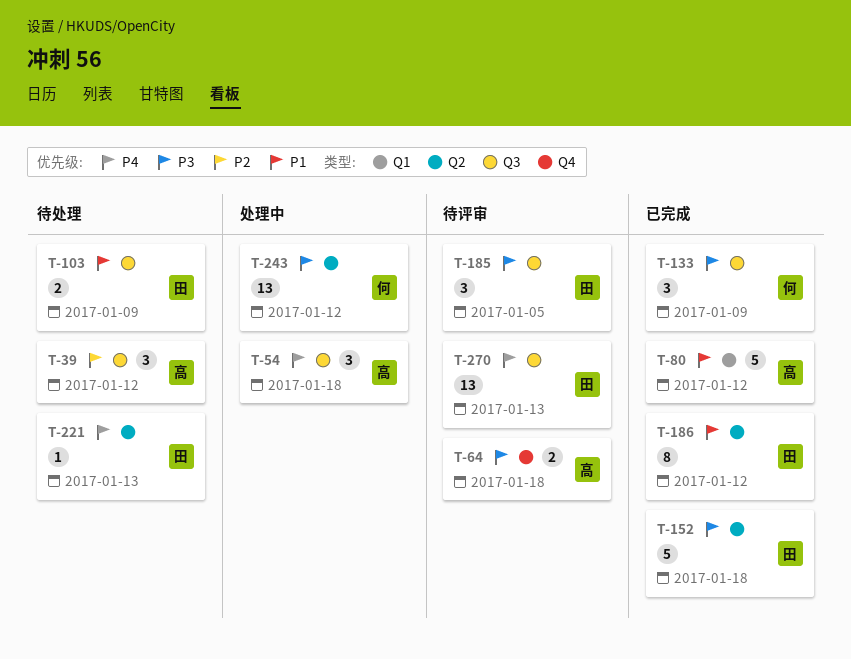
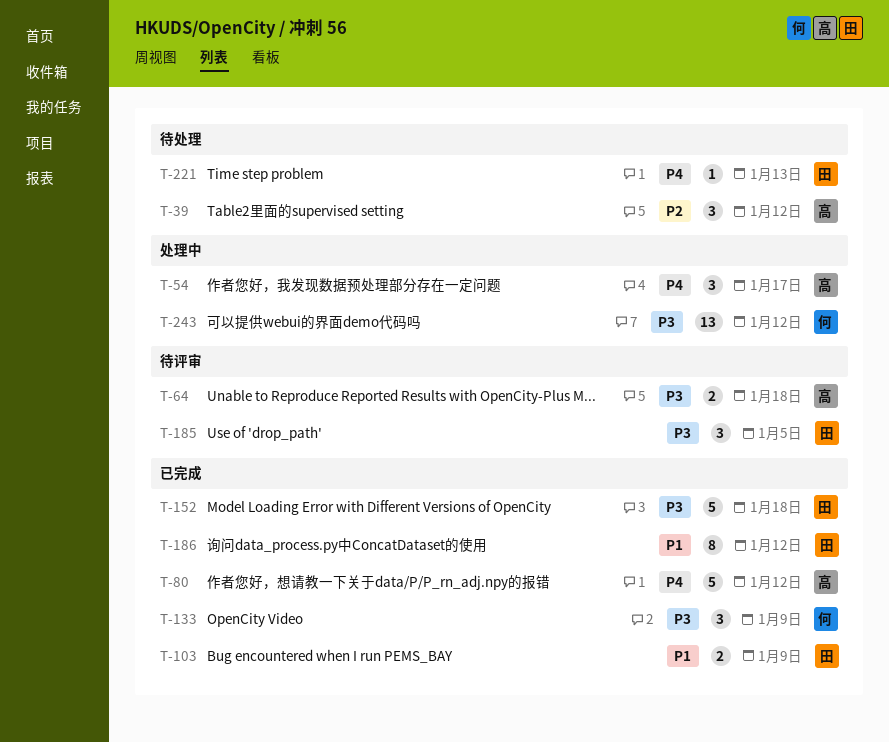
T-54, due: Jan 18 -> Jan 17
T-80, priority: P1 -> P4
T-103, status: 待处理 -> 已完成
T-270: present -> none

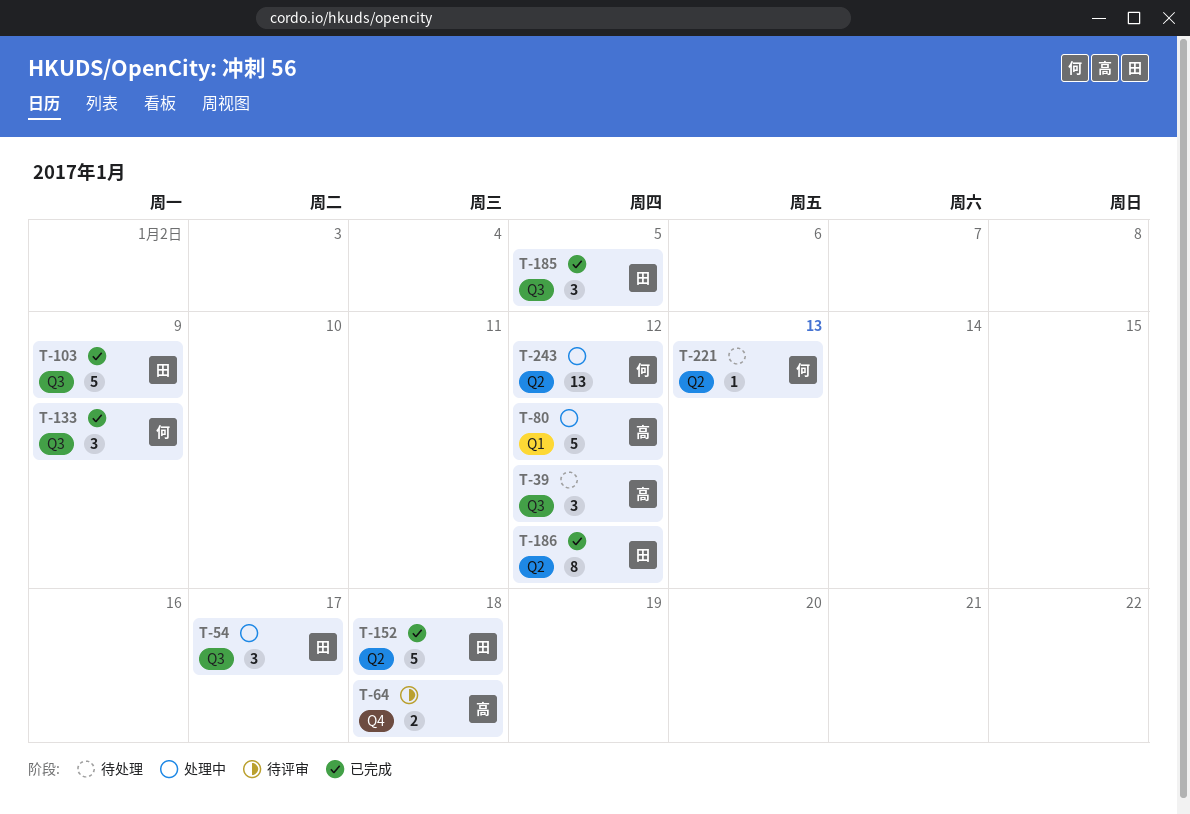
T-54, owner: 高 -> 田
T-80, status: 已完成 -> 处理中
T-103, estimate: 2 -> 5
T-185, status: 待评审 -> 已完成
T-221, owner: 田 -> 何

